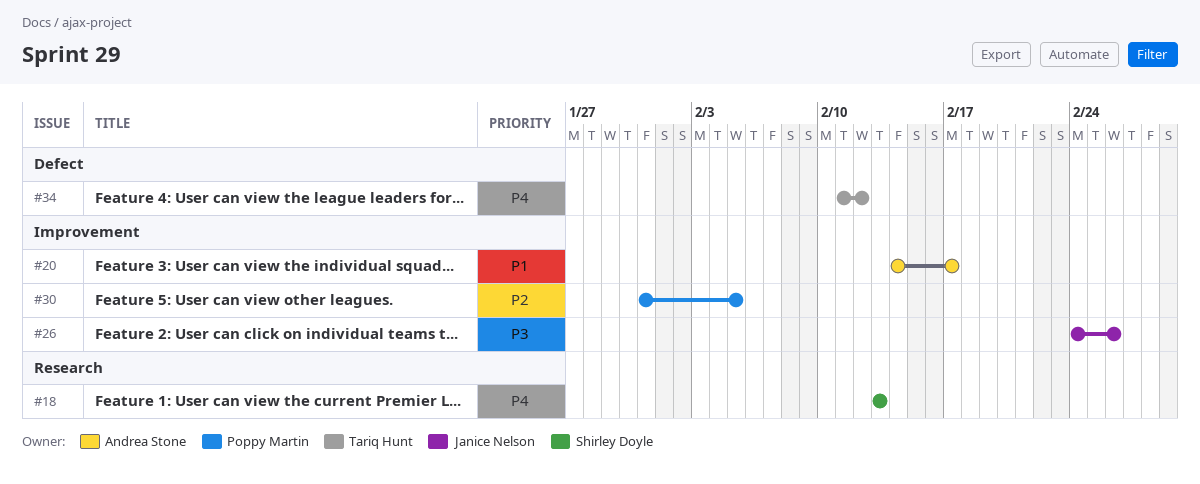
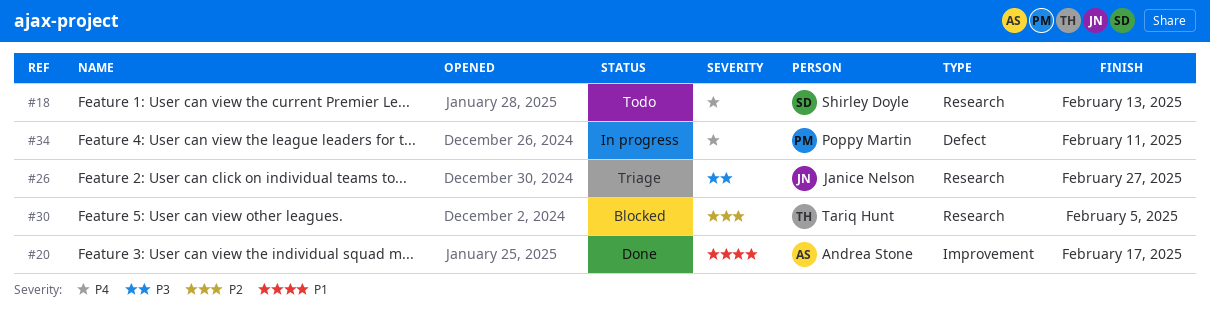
#26, label: Improvement -> Research
#26, due: Feb 26 -> Feb 27
#30, owner: Poppy Martin -> Tariq Hunt
#30, label: Improvement -> Research
#34, owner: Tariq Hunt -> Poppy Martin
#34, due: Feb 12 -> Feb 11

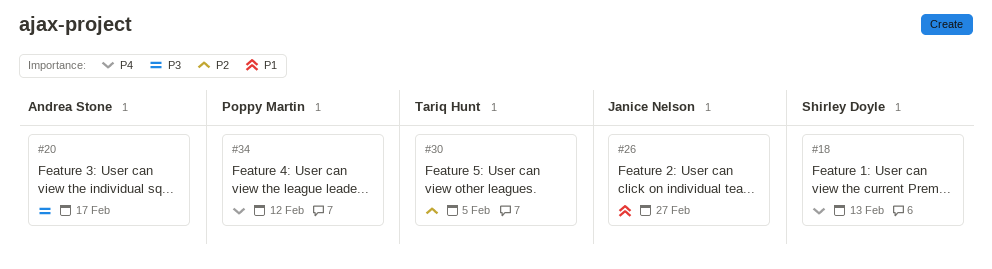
#20, priority: P1 -> P3
#26, priority: P3 -> P1
#34, due: Feb 11 -> Feb 12

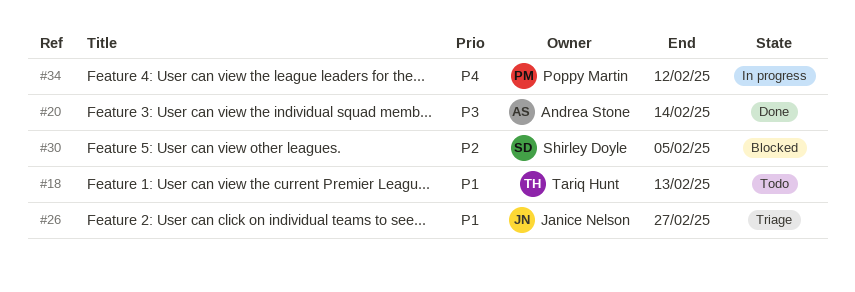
#18, owner: Shirley Doyle -> Tariq Hunt
#18, priority: P4 -> P1
#20, due: Feb 17 -> Feb 14
#30, owner: Tariq Hunt -> Shirley Doyle

